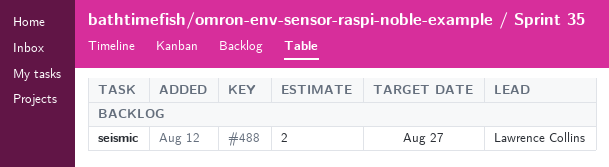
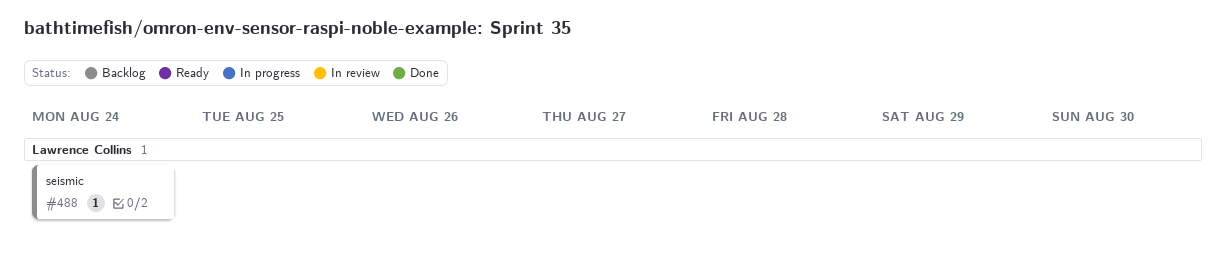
#488, estimate: 2 -> 1
#488, due: Aug 27 -> Aug 24

